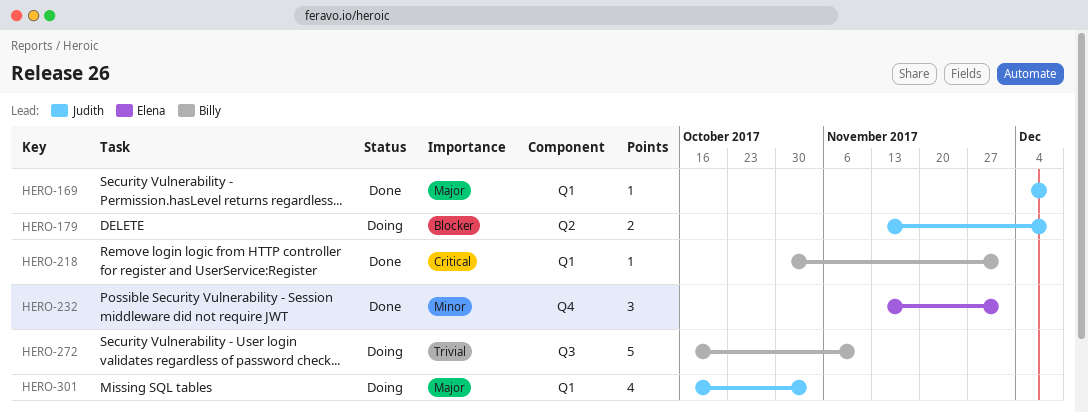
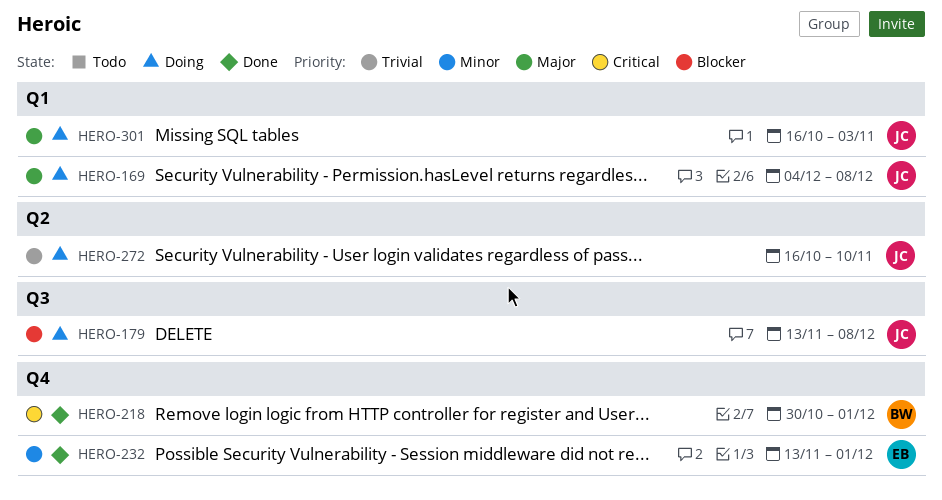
HERO-169, status: Done -> Doing
HERO-179, label: Q2 -> Q3
HERO-218, label: Q1 -> Q4
HERO-272, owner: Billy -> Judith
HERO-272, label: Q3 -> Q2

